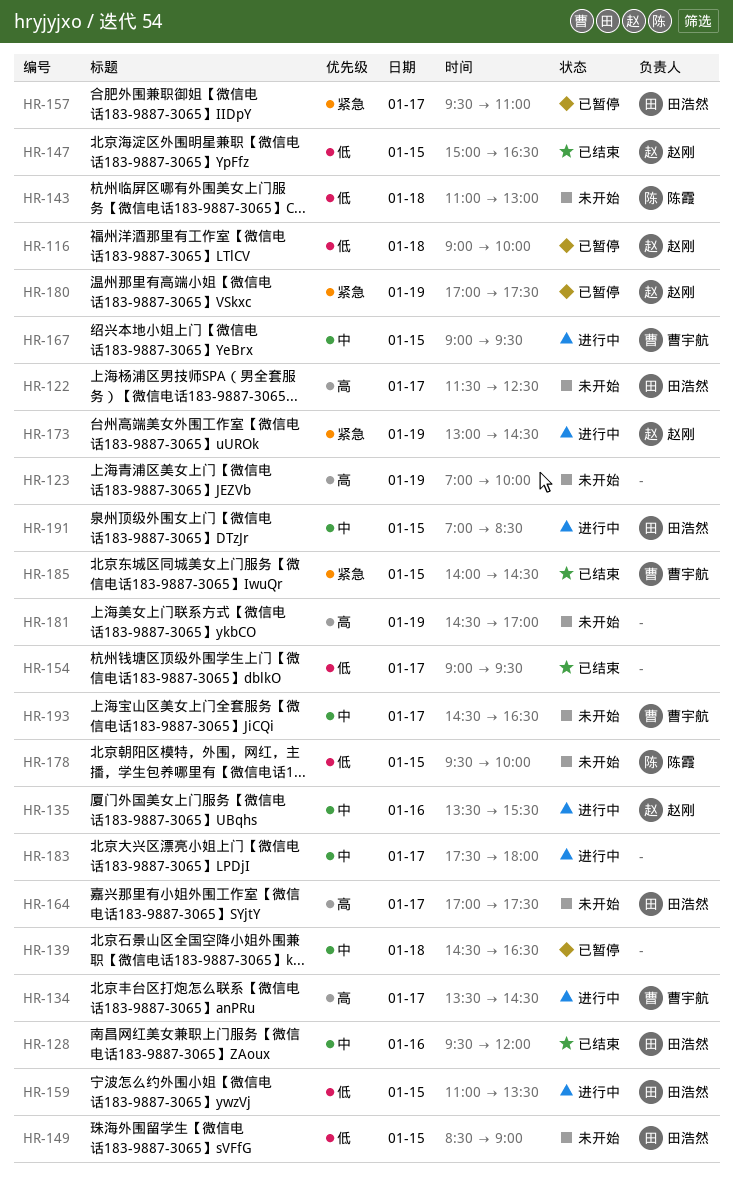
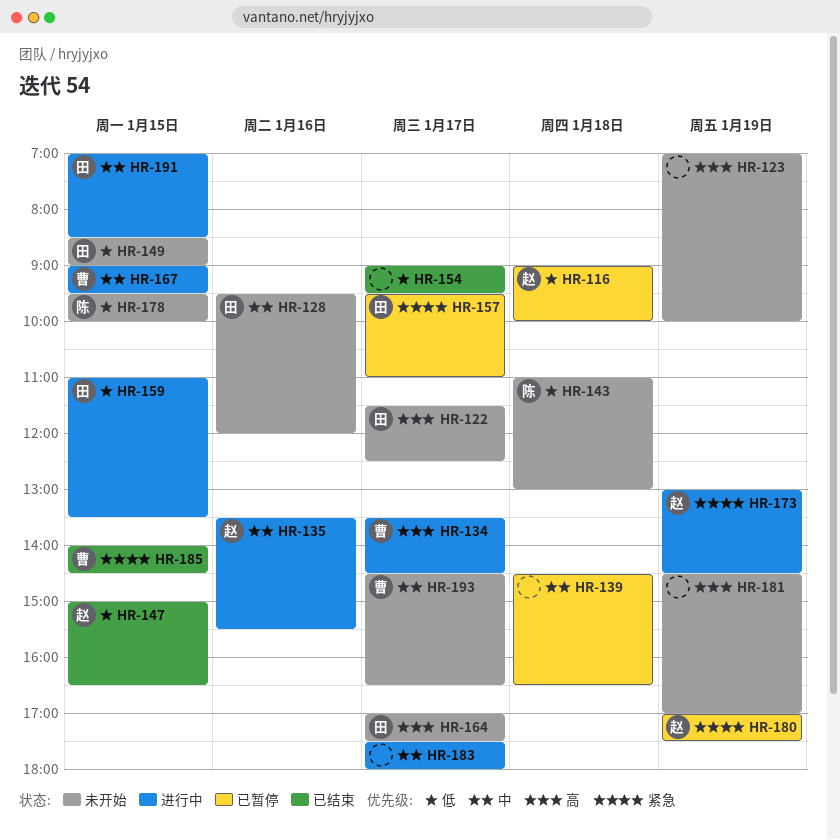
HR-128, status: 已结束 -> 未开始

